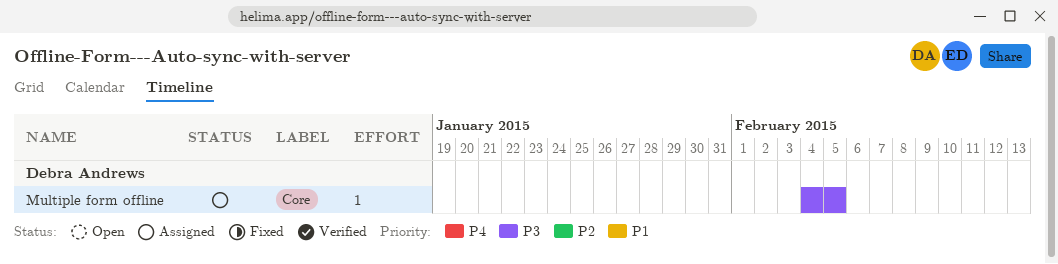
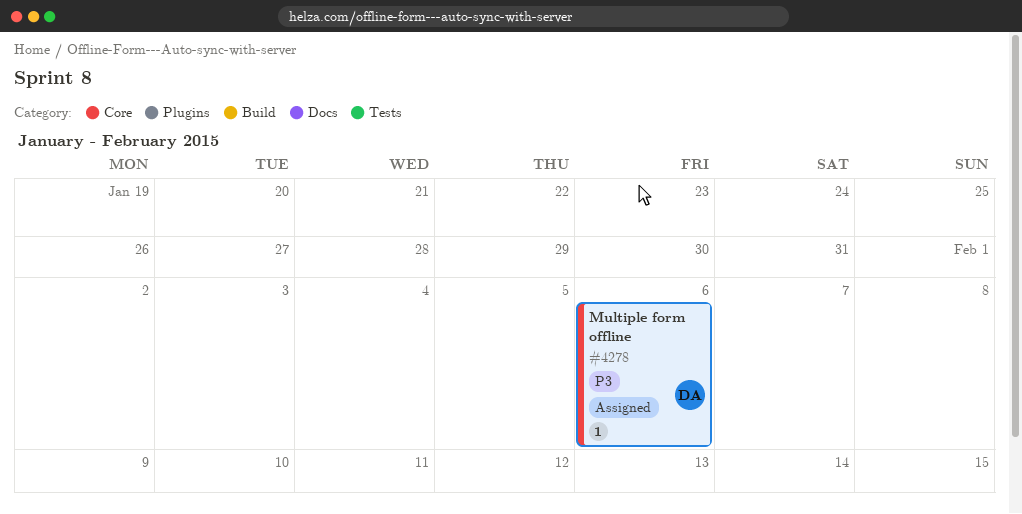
Multiple form offline, due: Feb 5 -> Feb 6

